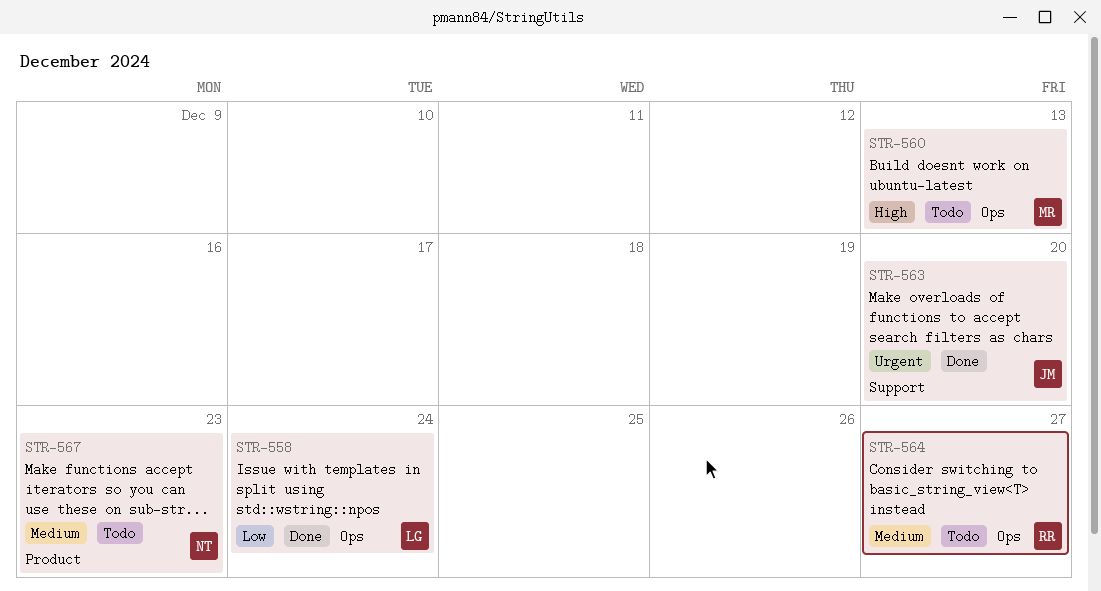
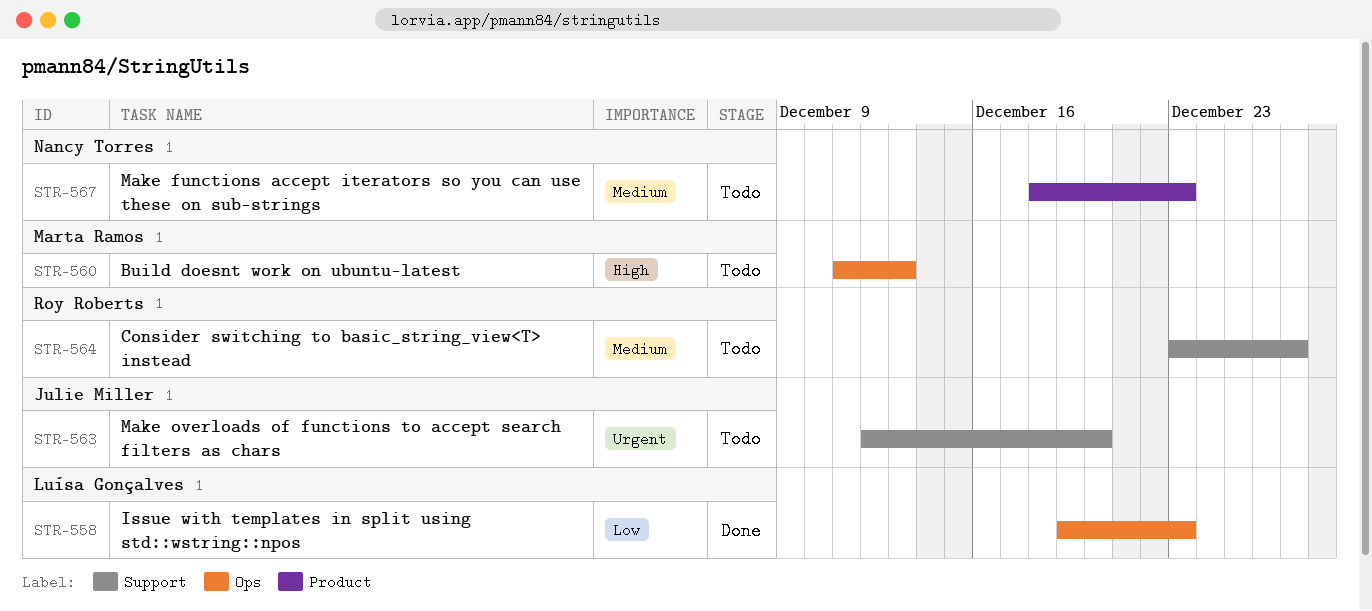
STR-558, due: Dec 24 -> Dec 23
STR-563, status: Done -> Todo
STR-564, label: Ops -> Support

